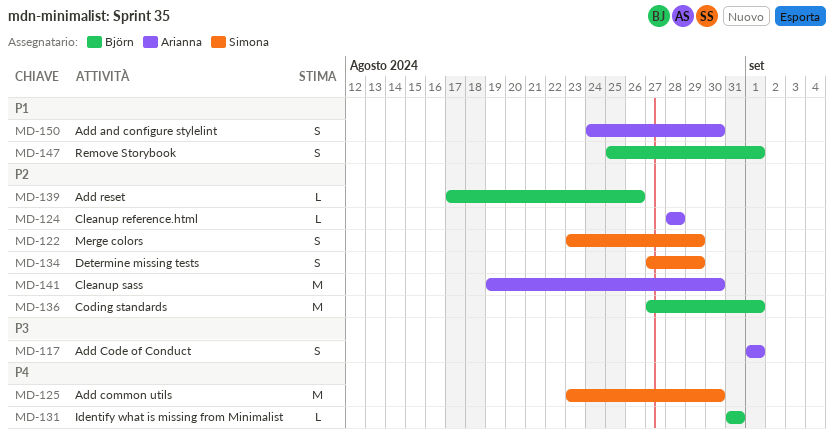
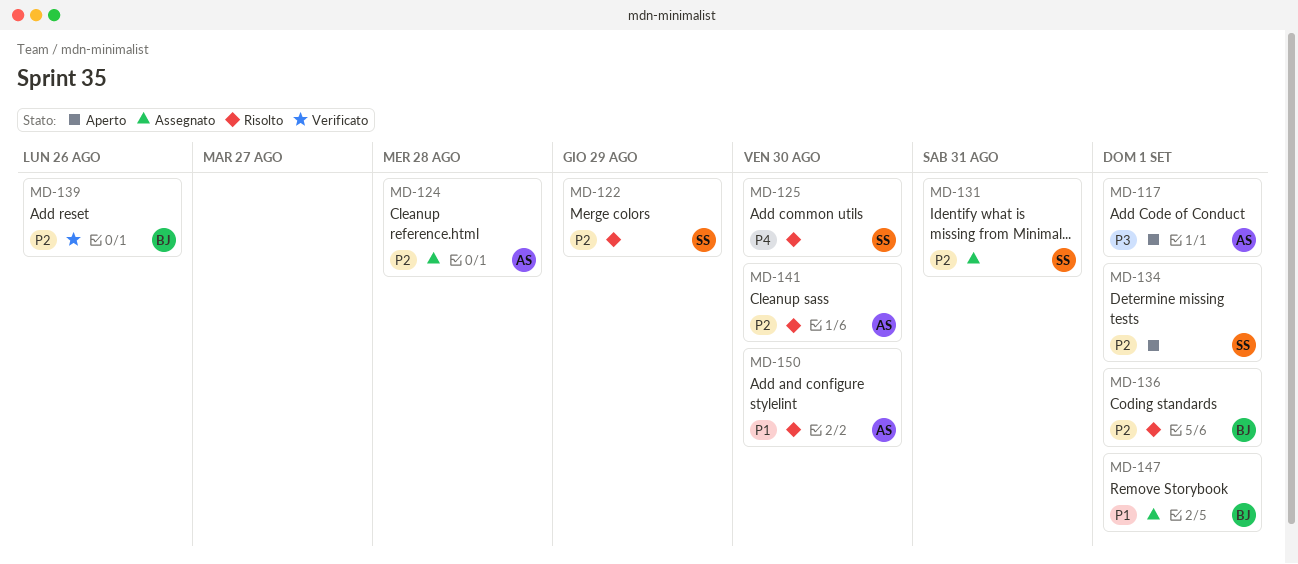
MD-131, owner: Björn -> Simona
MD-131, priority: P4 -> P2
MD-134, due: Aug 29 -> Sep 1

